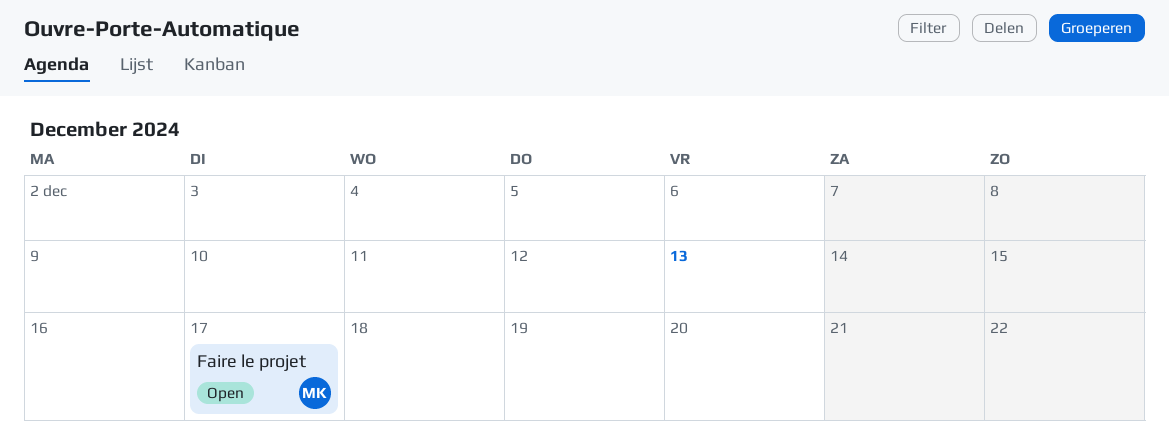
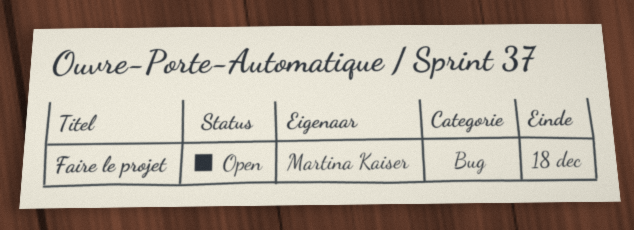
Faire le projet, due: Dec 17 -> Dec 18

